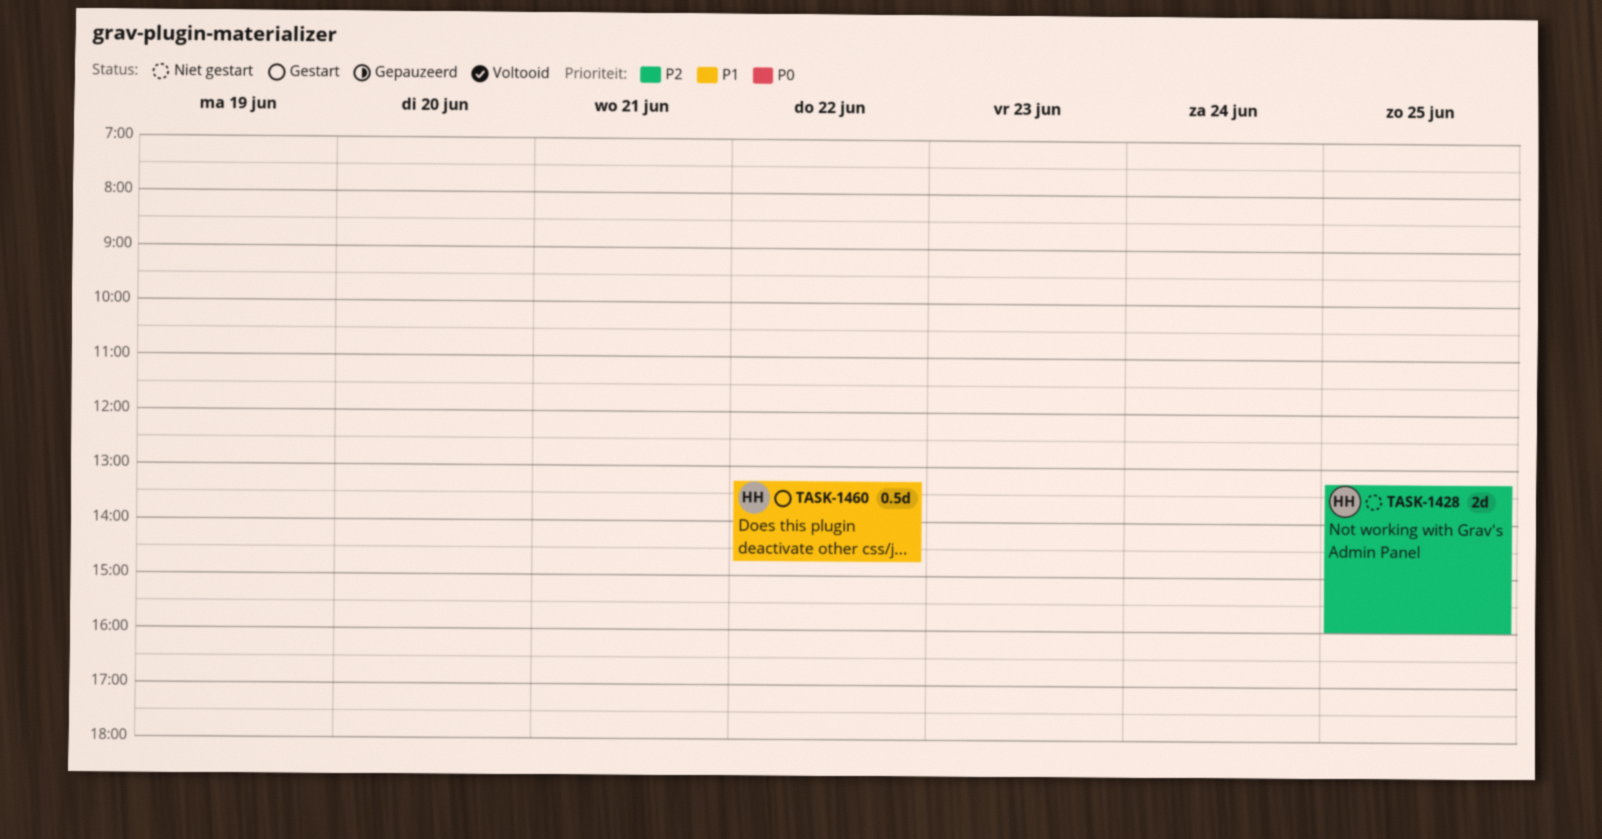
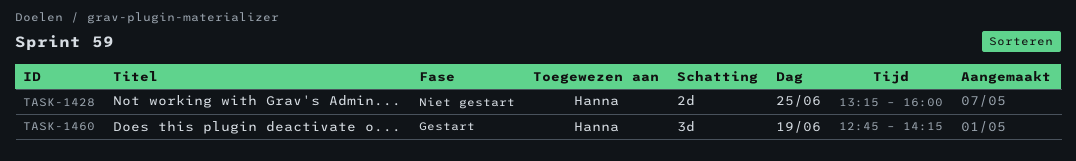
TASK-1460, estimate: 0.5d -> 3d
TASK-1460, day: Jun 22 -> Jun 19
TASK-1460, begins: 13:15 -> 12:45
TASK-1460, ends: 14:45 -> 14:15

